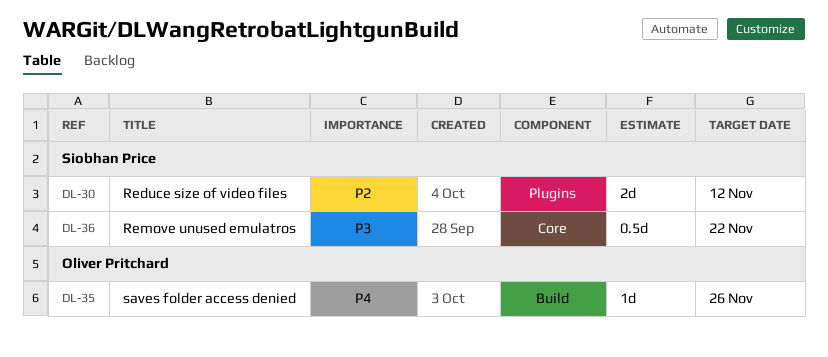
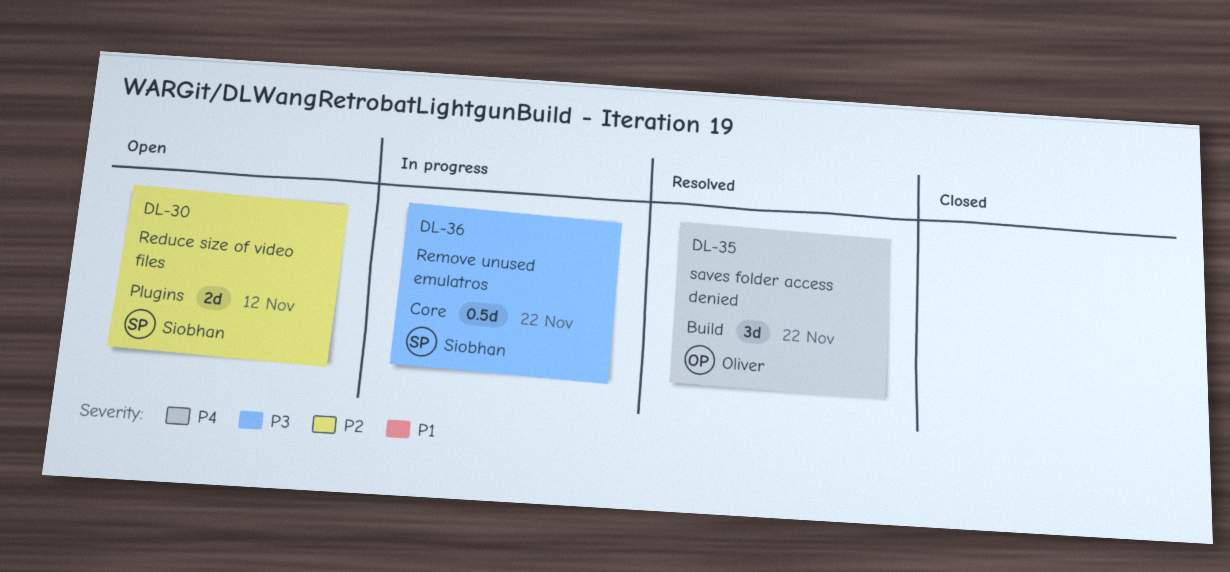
DL-35, estimate: 1d -> 3d
DL-35, due: Nov 26 -> Nov 22

